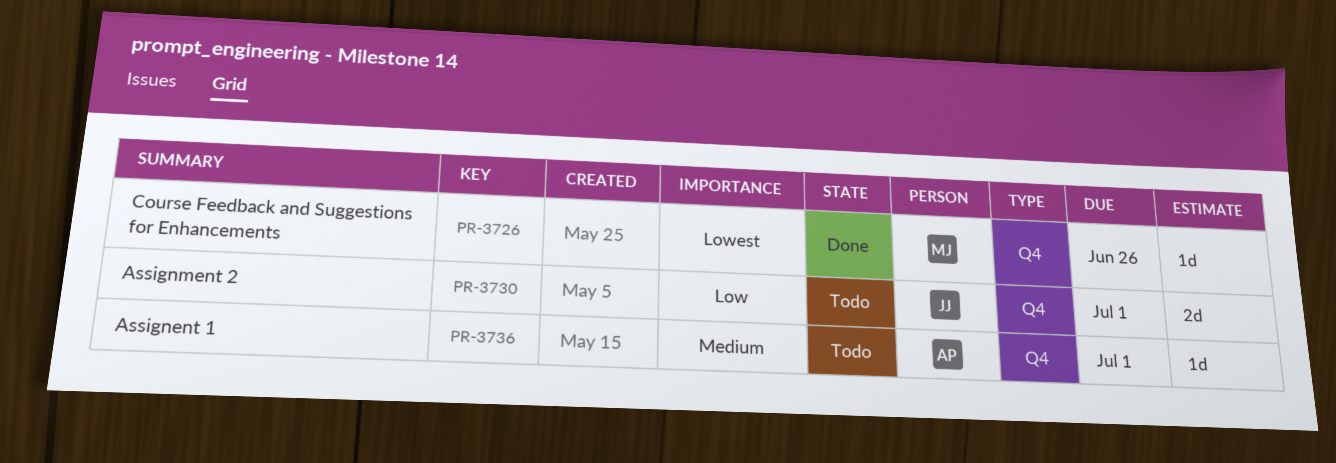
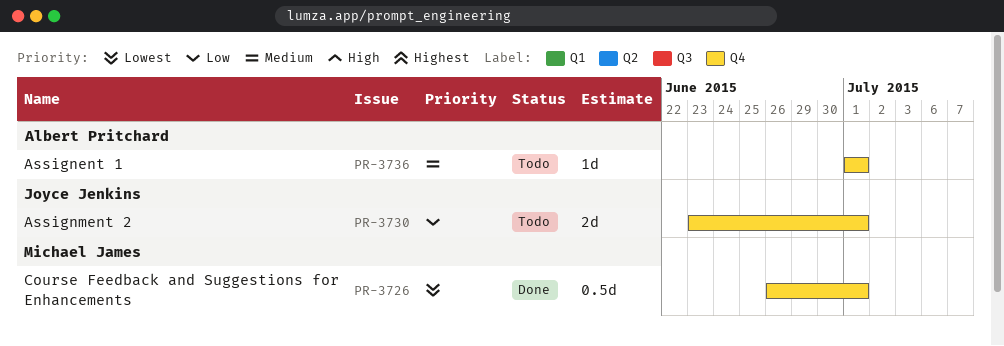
PR-3726, estimate: 1d -> 0.5d
PR-3726, due: Jun 26 -> Jul 1

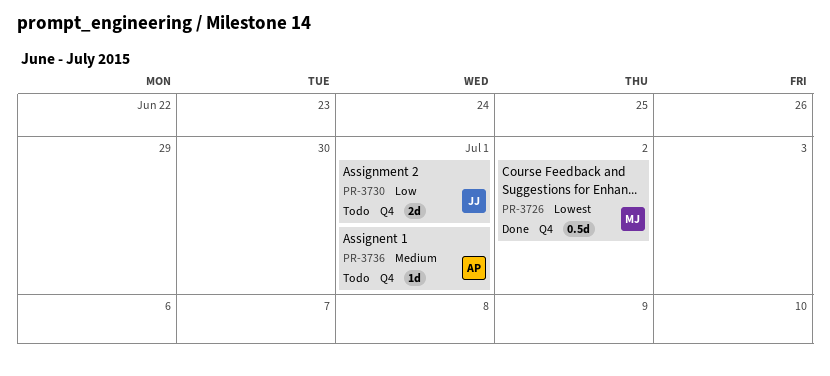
PR-3726, due: Jul 1 -> Jul 2

